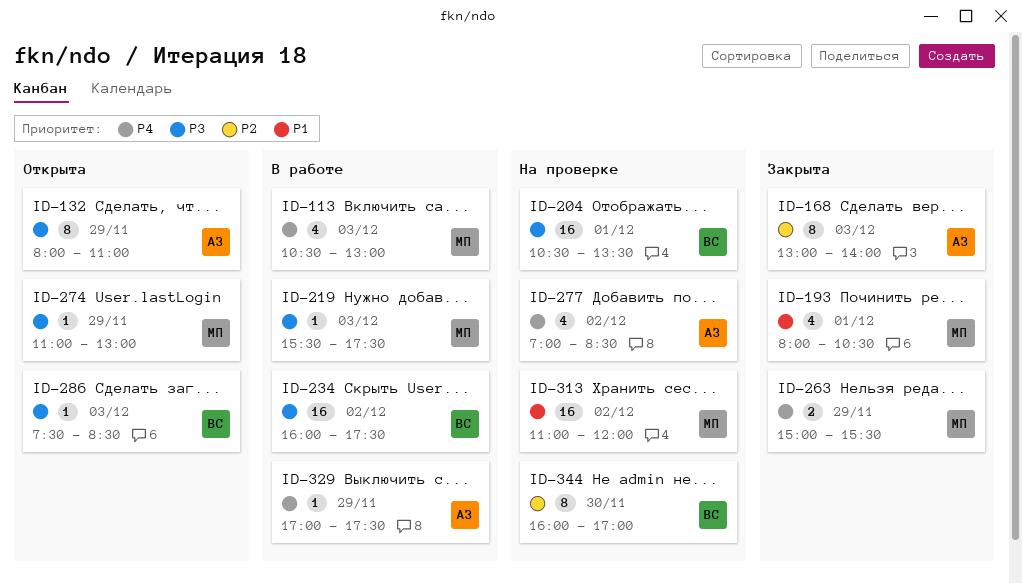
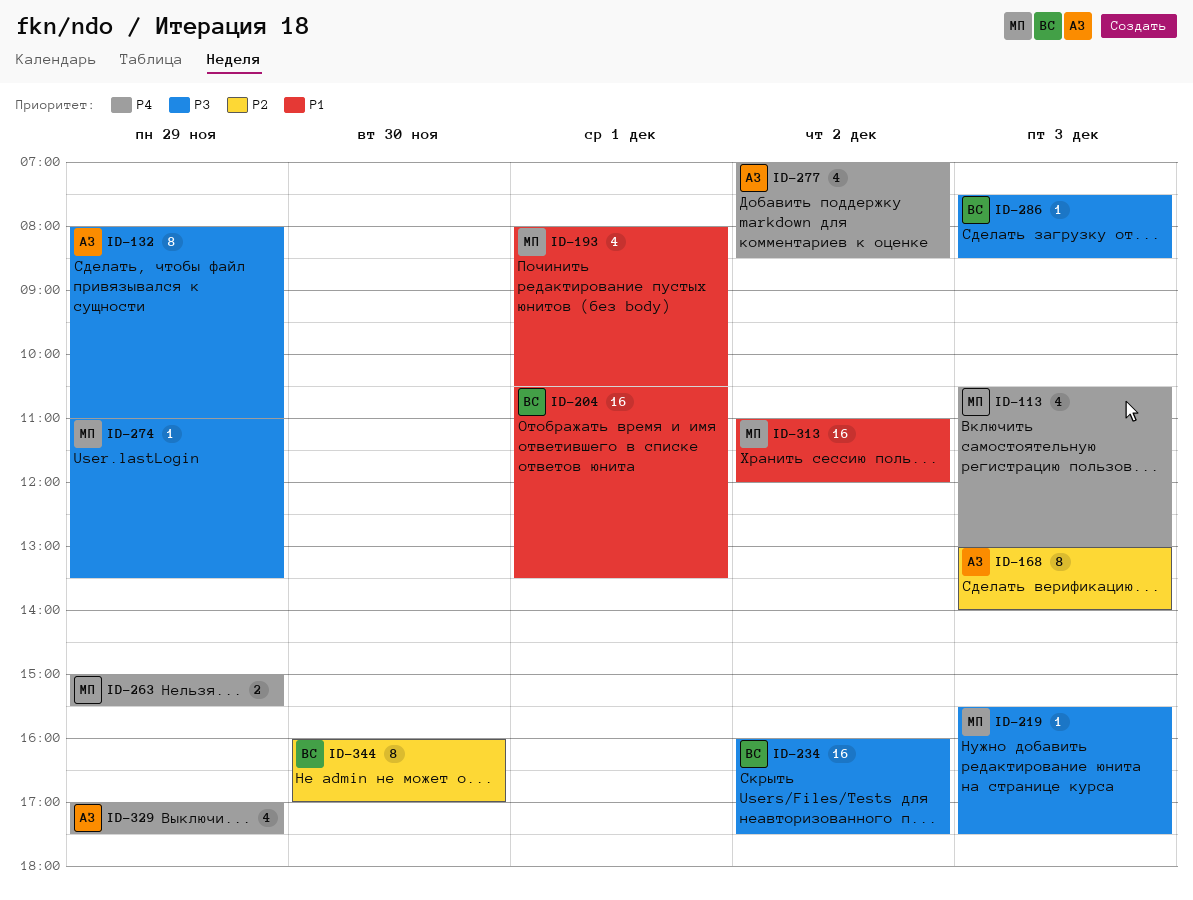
ID-204, priority: P3 -> P1
ID-274, ends: 13:00 -> 13:30
ID-329, estimate: 1 -> 4

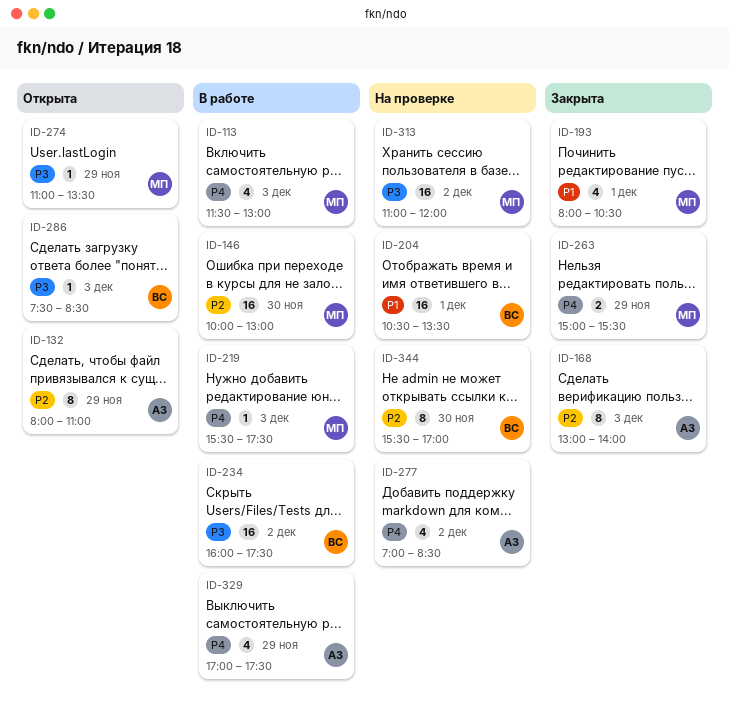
ID-113, begins: 10:30 -> 11:30
ID-132, priority: P3 -> P2
ID-146: none -> present
ID-219, priority: P3 -> P4
ID-313, priority: P1 -> P3
ID-344, begins: 16:00 -> 15:30

